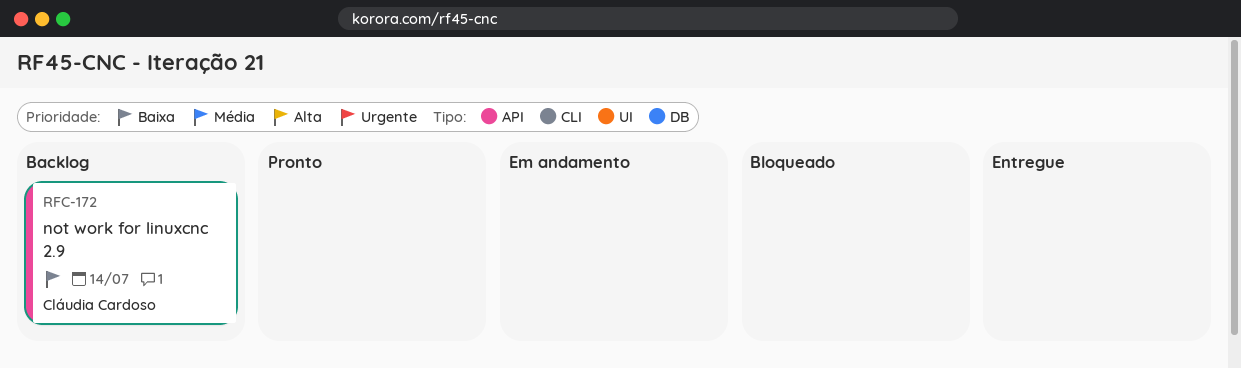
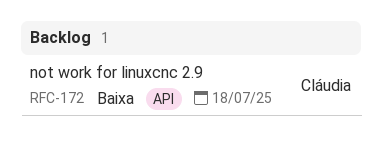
RFC-172, due: Jul 14 -> Jul 18

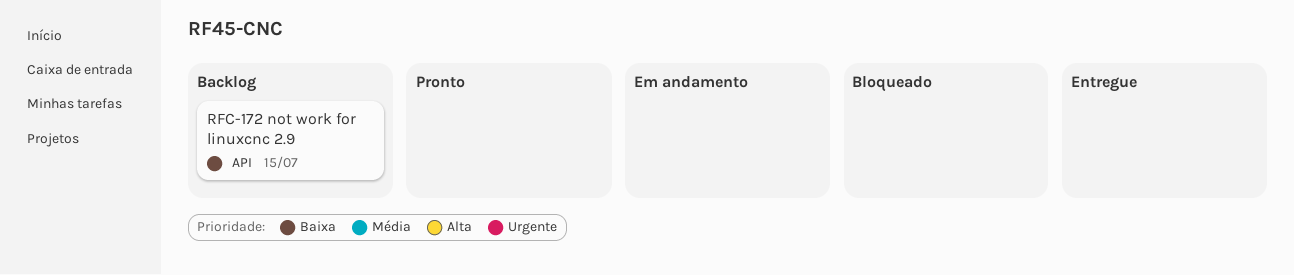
RFC-172, due: Jul 18 -> Jul 15

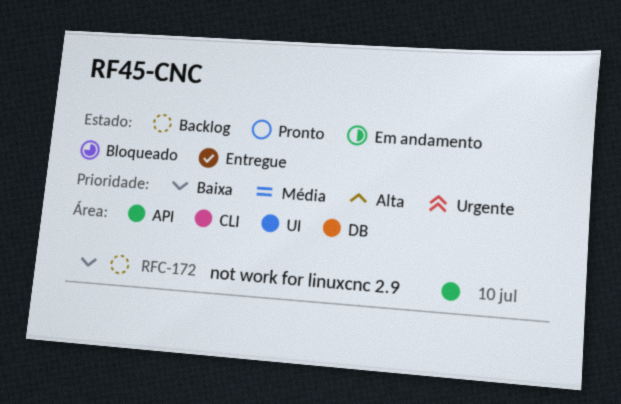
RFC-172, due: Jul 15 -> Jul 10

